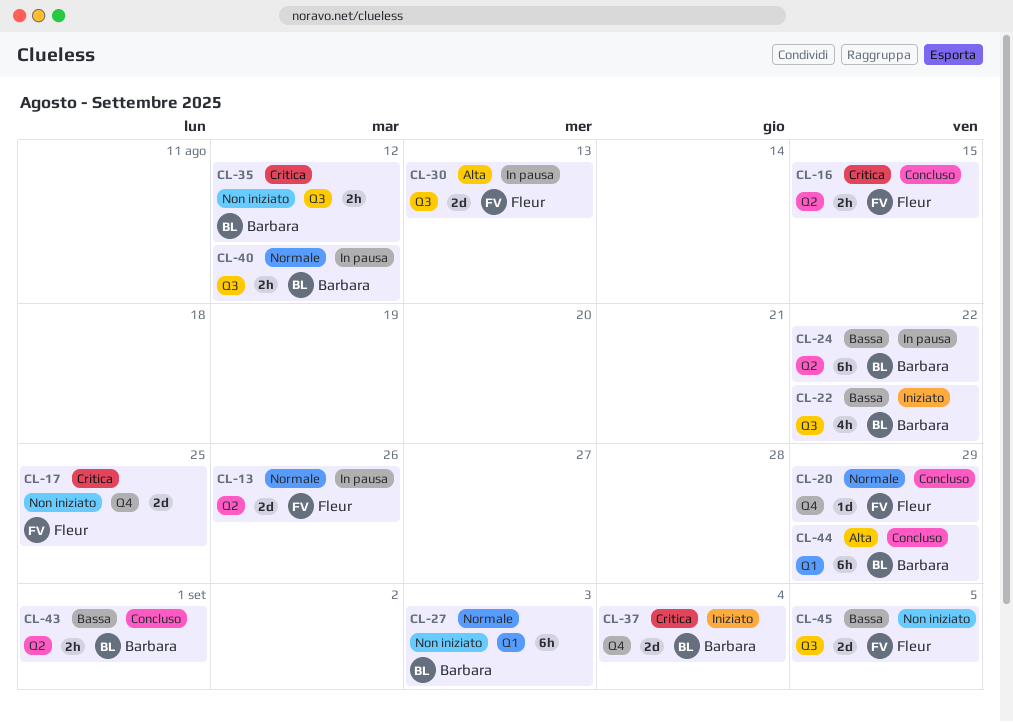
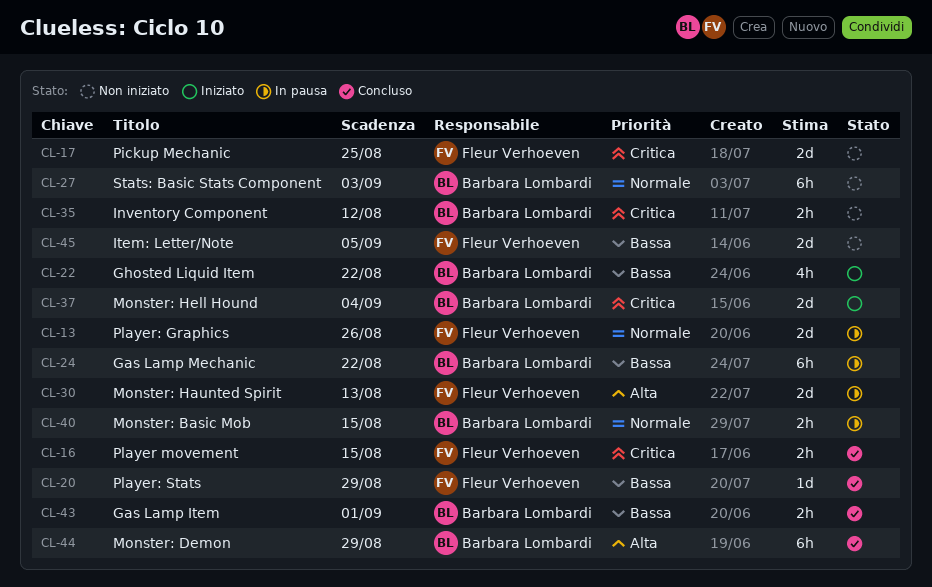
CL-20, priority: Normale -> Bassa
CL-40, due: Aug 12 -> Aug 15

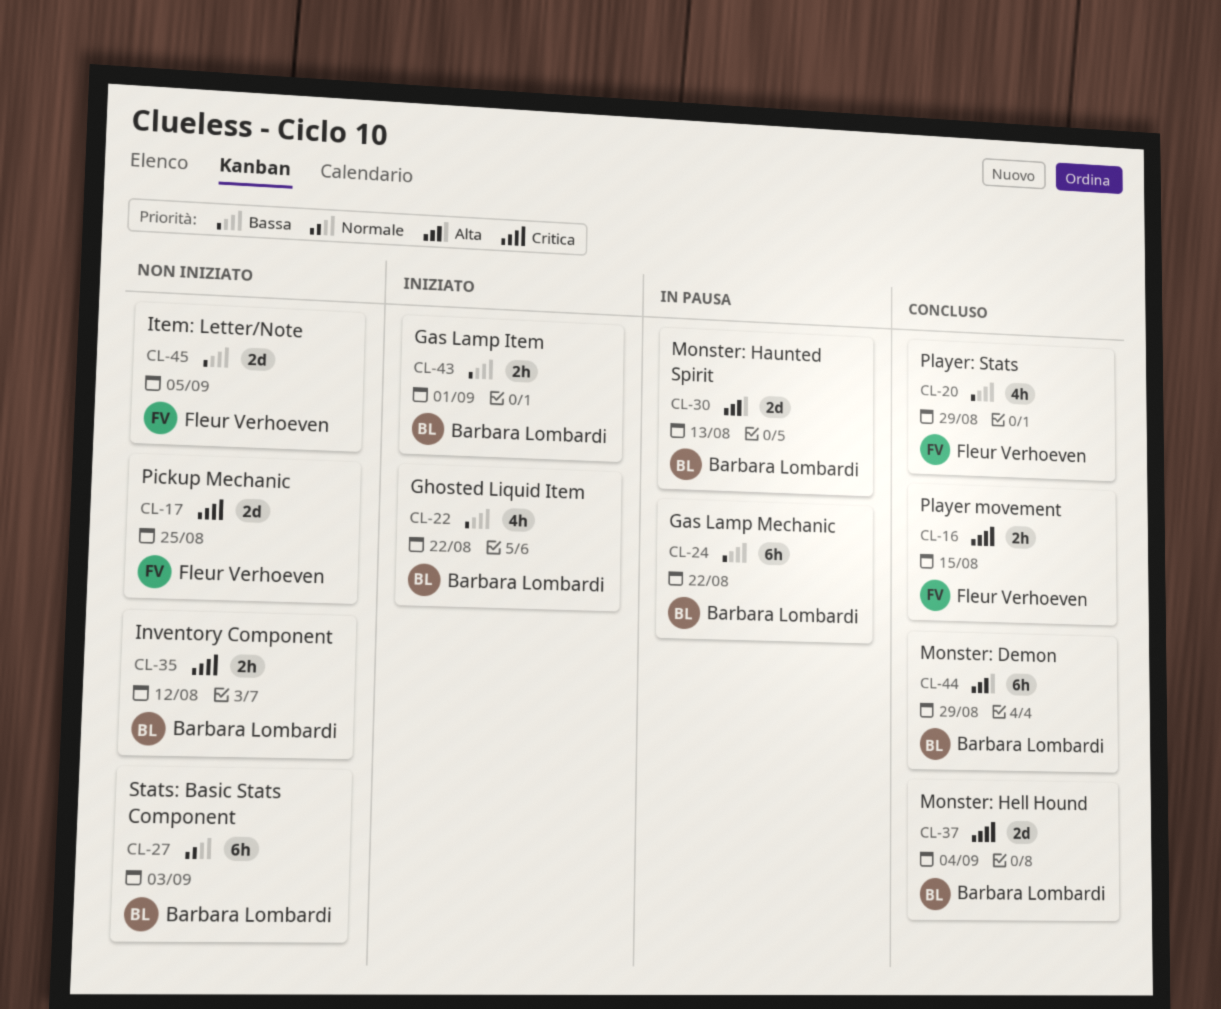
CL-13: present -> none
CL-20, estimate: 1d -> 4h
CL-30, owner: Fleur Verhoeven -> Barbara Lombardi
CL-37, status: Iniziato -> Concluso
CL-40: present -> none
CL-43, status: Concluso -> Iniziato

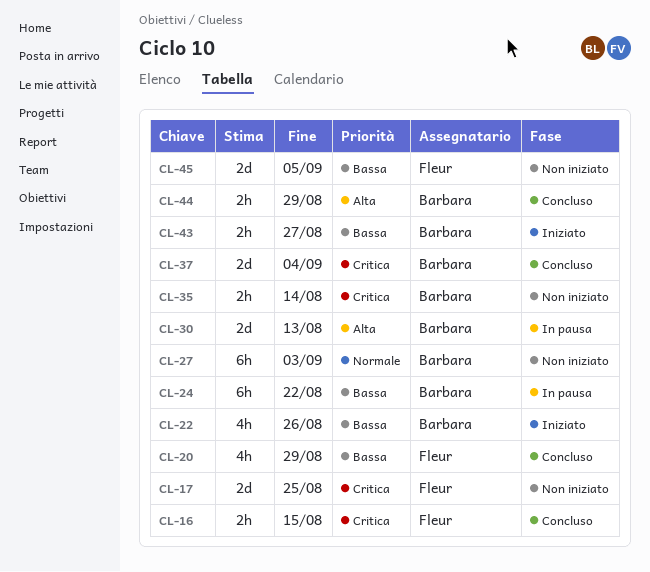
CL-22, due: Aug 22 -> Aug 26
CL-35, due: Aug 12 -> Aug 14
CL-43, due: Sep 1 -> Aug 27
CL-44, estimate: 6h -> 2h

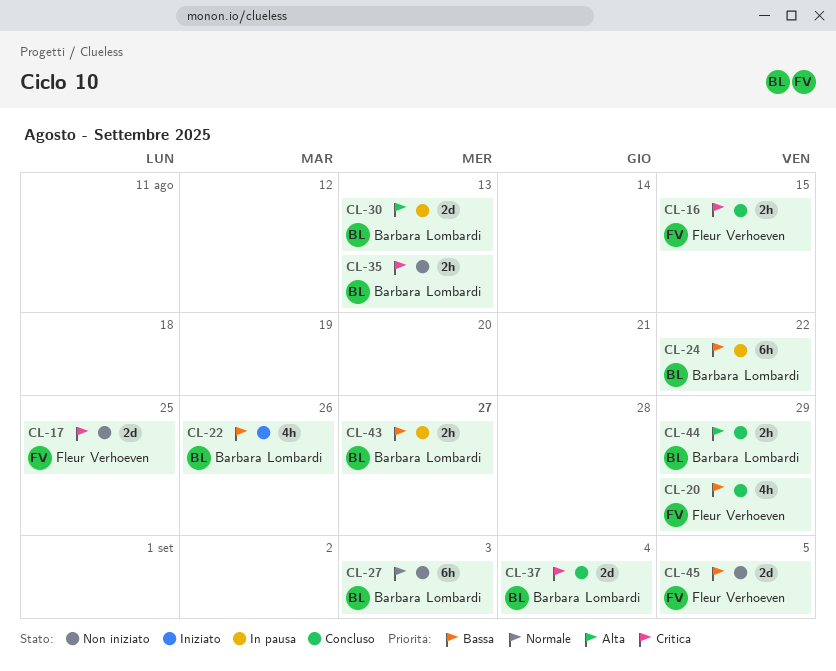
CL-35, due: Aug 14 -> Aug 13
CL-43, status: Iniziato -> In pausa

